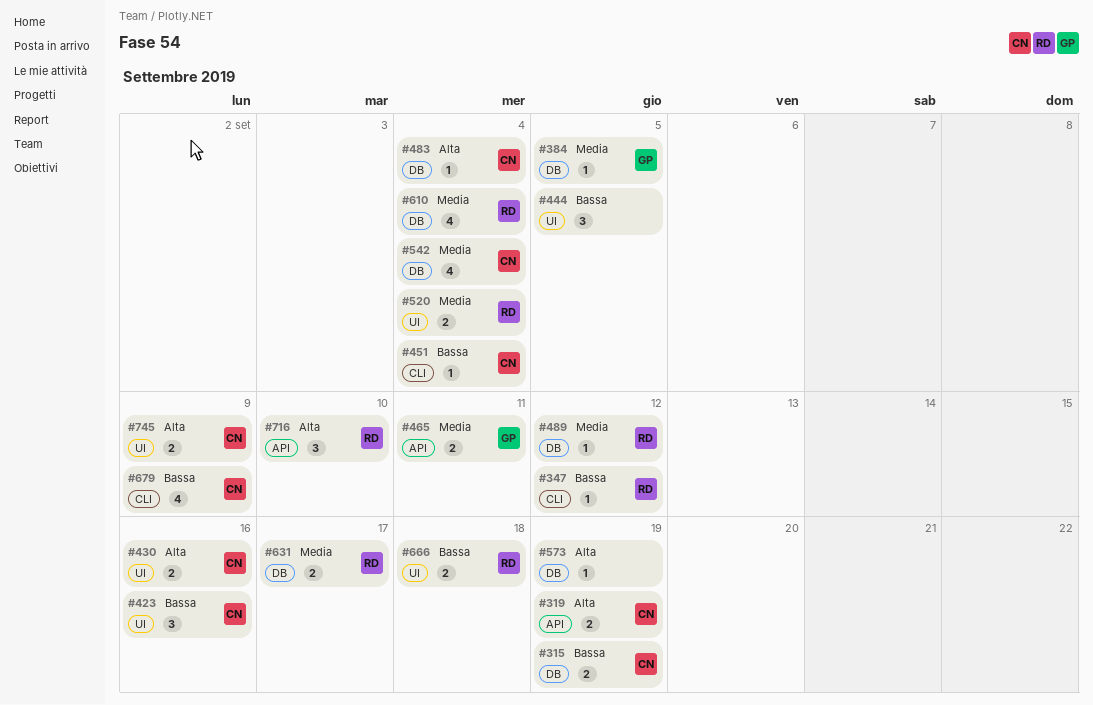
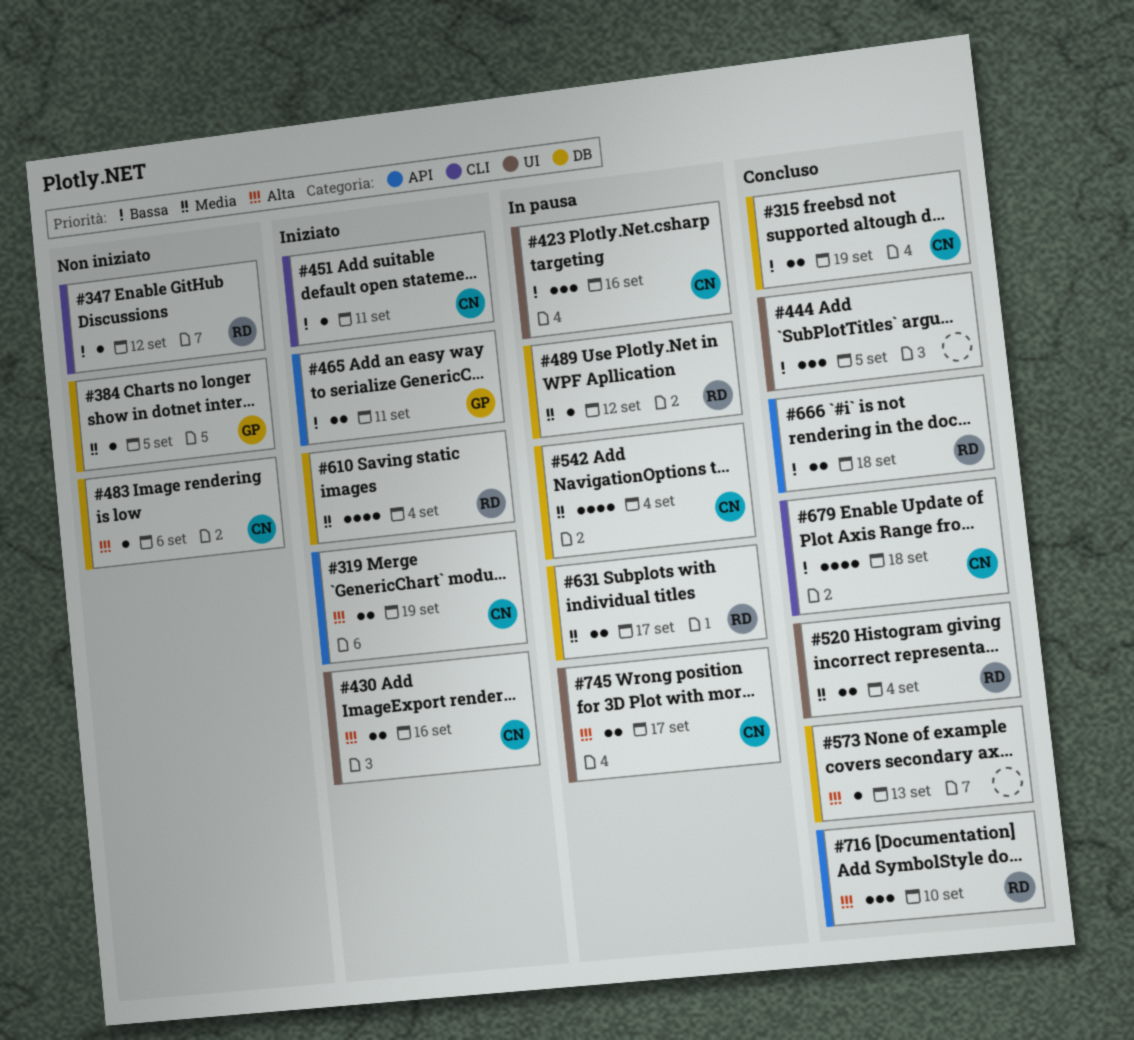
#451, due: Sep 4 -> Sep 11
#465, priority: Media -> Bassa
#483, due: Sep 4 -> Sep 6
#573, due: Sep 19 -> Sep 13
#666, label: UI -> API
#679, due: Sep 9 -> Sep 18
#745, due: Sep 9 -> Sep 17

